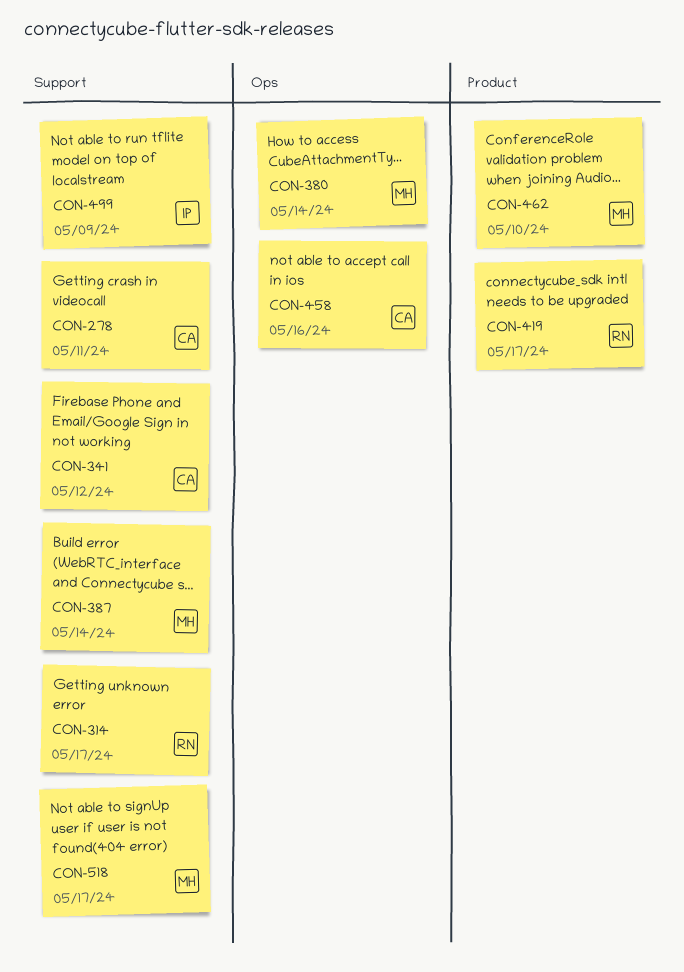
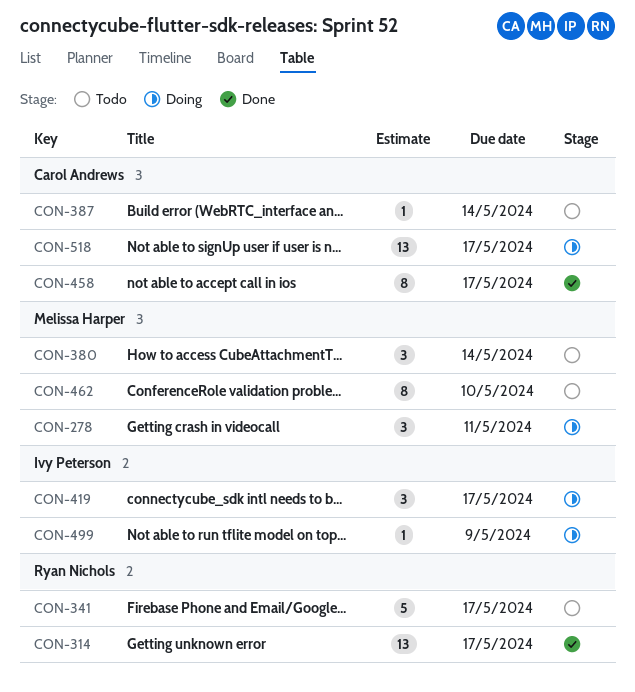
CON-278, owner: Carol Andrews -> Melissa Harper
CON-341, owner: Carol Andrews -> Ryan Nichols
CON-341, due: May 12 -> May 17
CON-387, owner: Melissa Harper -> Carol Andrews
CON-419, owner: Ryan Nichols -> Ivy Peterson
CON-458, due: May 16 -> May 17
CON-518, owner: Melissa Harper -> Carol Andrews

